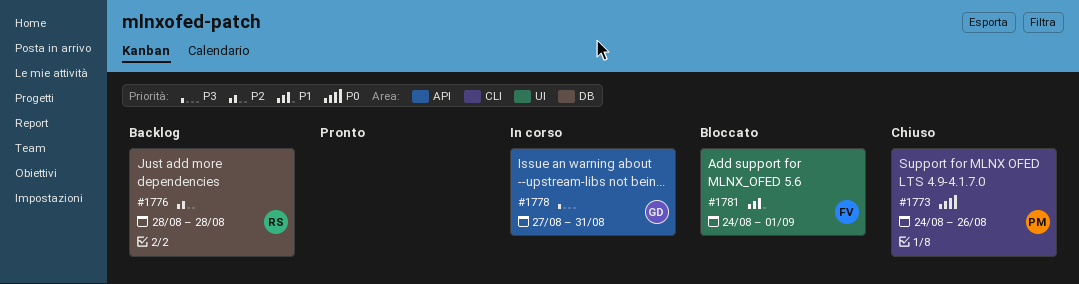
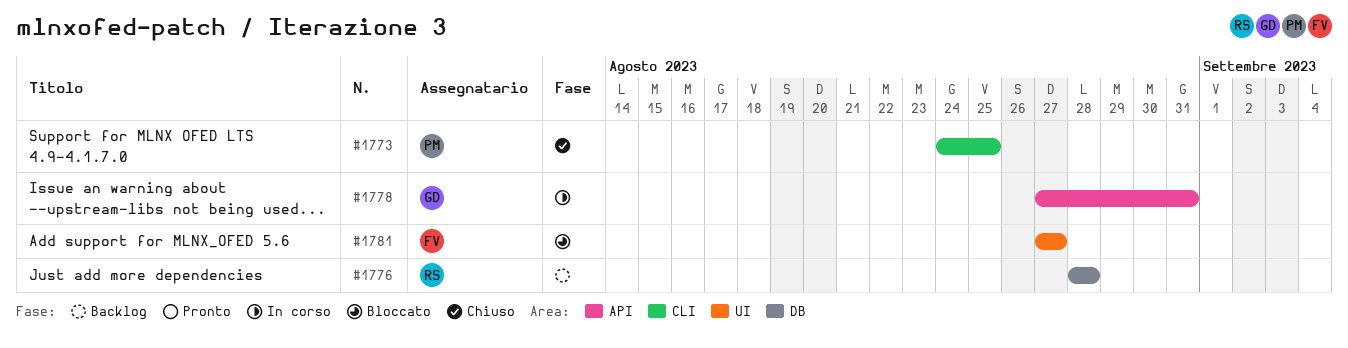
#1773, due: Aug 26 -> Aug 25
#1781, start: Aug 24 -> Aug 27
#1781, due: Sep 1 -> Aug 27

